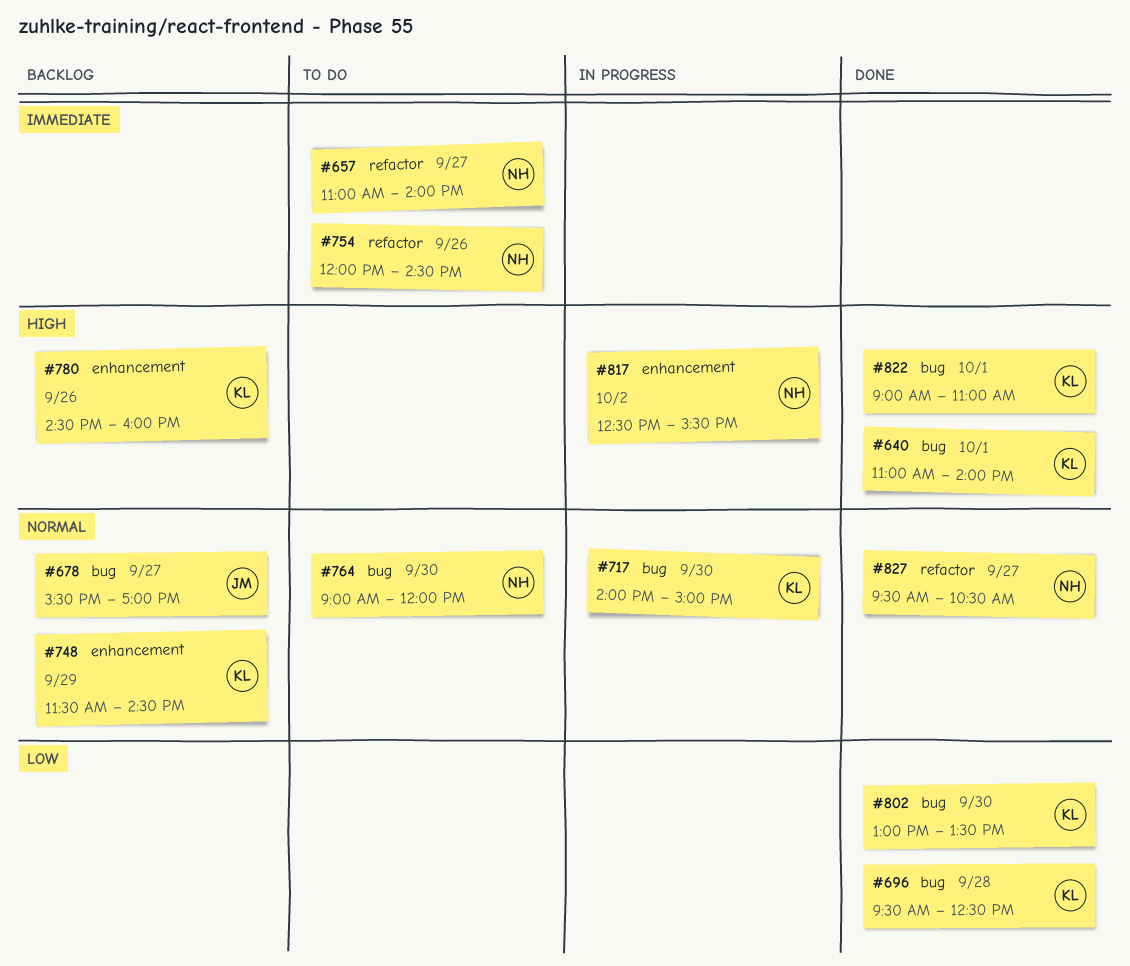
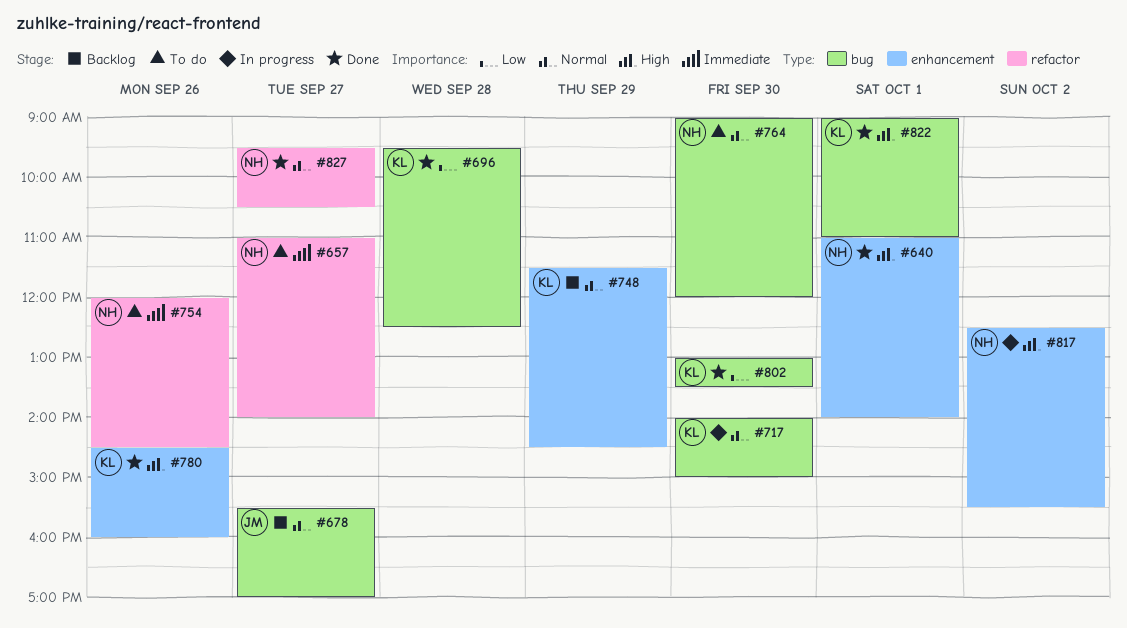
#640, owner: KL -> NH
#640, label: bug -> enhancement
#780, status: Backlog -> Done

